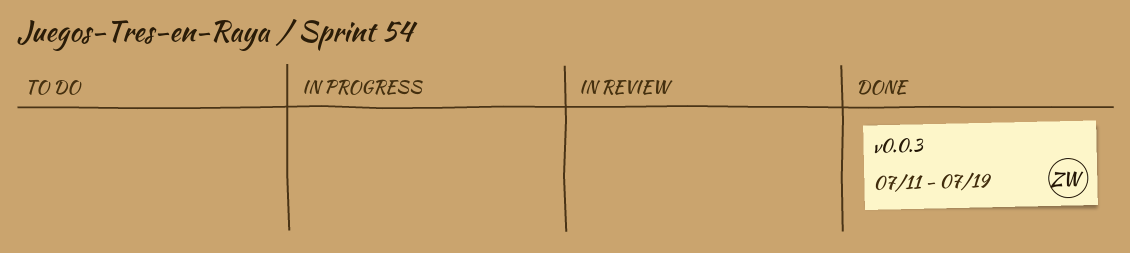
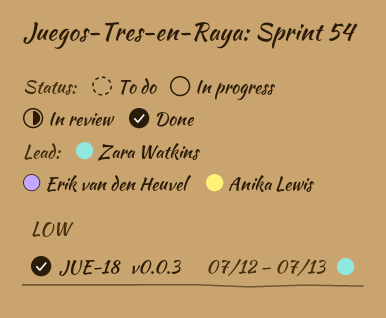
v0.0.3, start: Jul 11 -> Jul 12
v0.0.3, due: Jul 19 -> Jul 13

